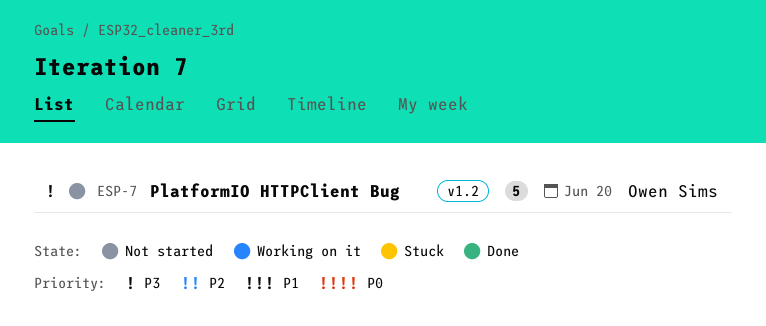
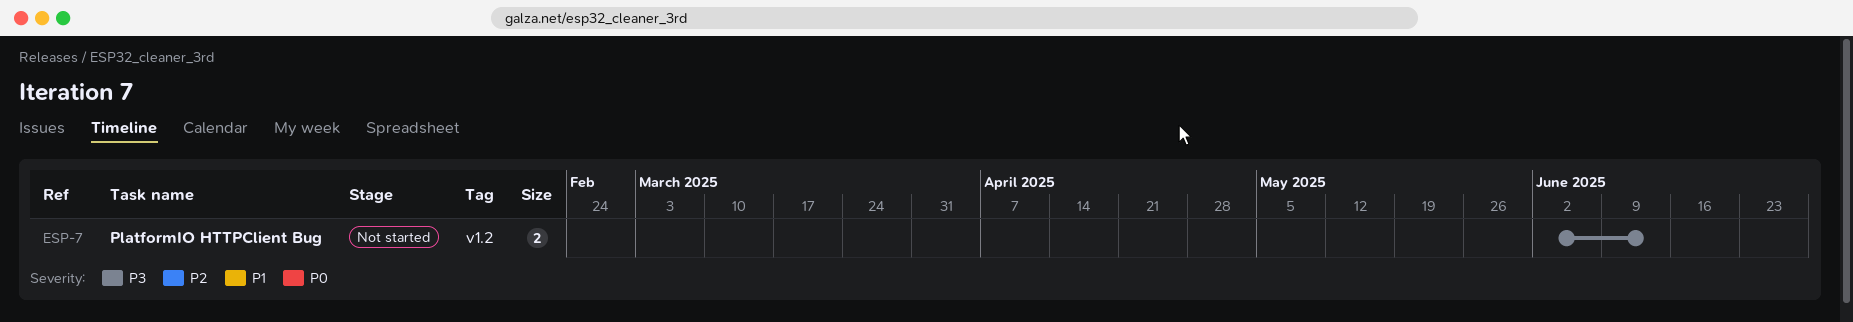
ESP-7, estimate: 5 -> 2
ESP-7, due: Jun 20 -> Jun 13

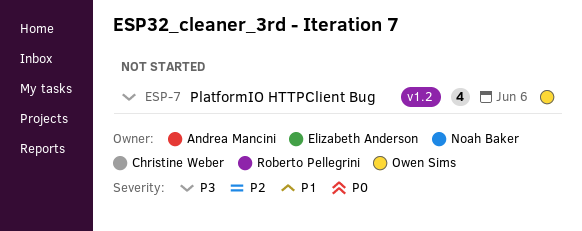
ESP-7, estimate: 2 -> 4
ESP-7, due: Jun 13 -> Jun 6

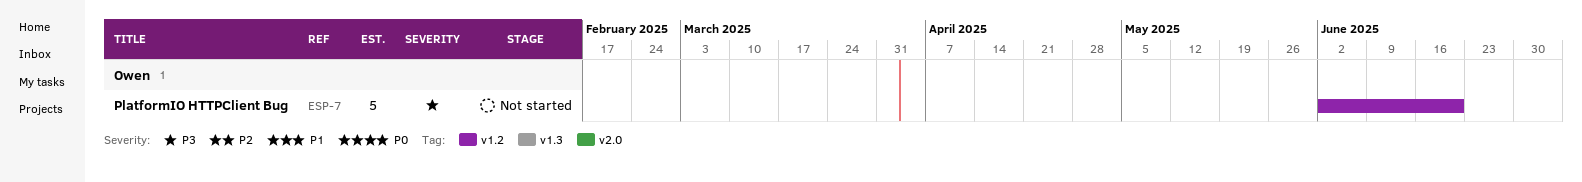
ESP-7, estimate: 4 -> 5
ESP-7, due: Jun 6 -> Jun 20

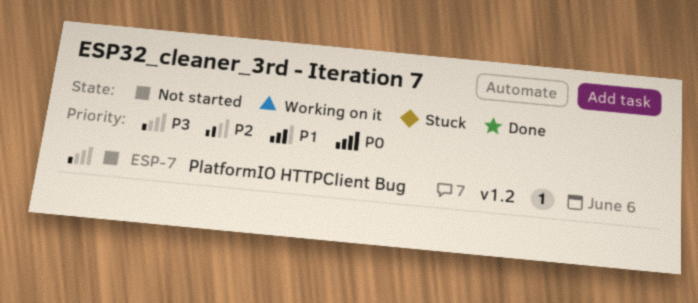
ESP-7, estimate: 5 -> 1
ESP-7, due: Jun 20 -> Jun 6

